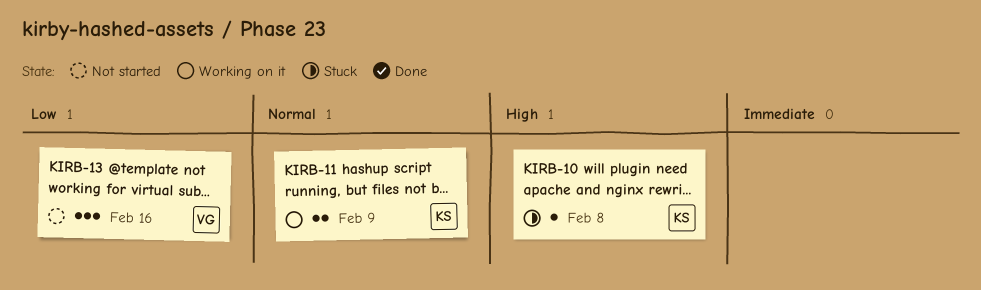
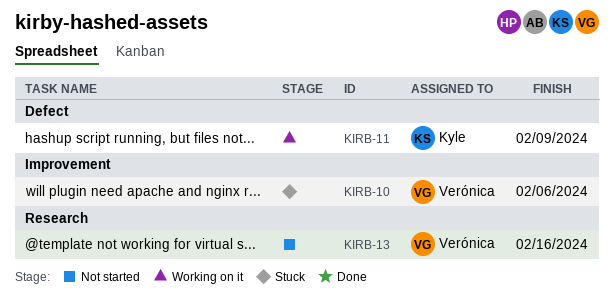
KIRB-10, owner: Kyle -> Verónica
KIRB-10, due: Feb 8 -> Feb 6

